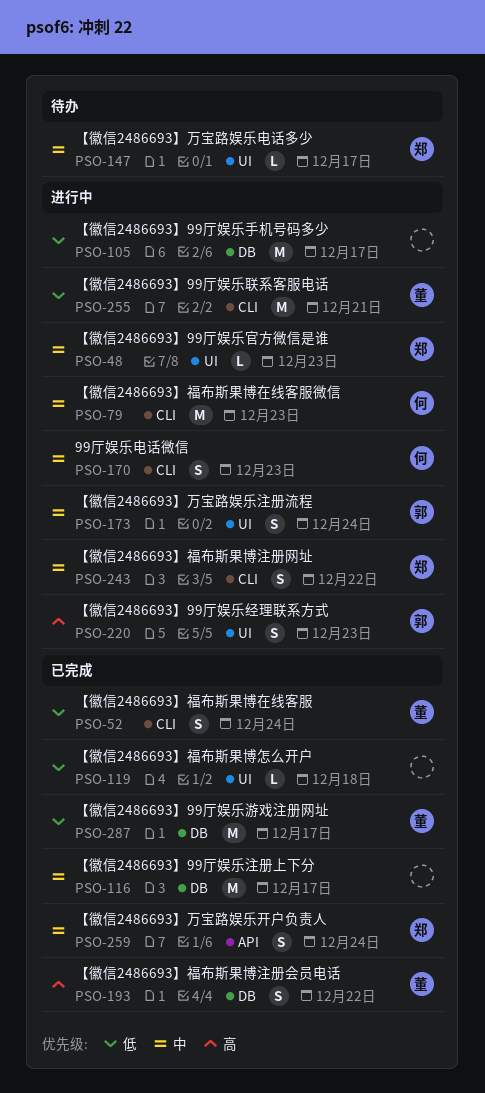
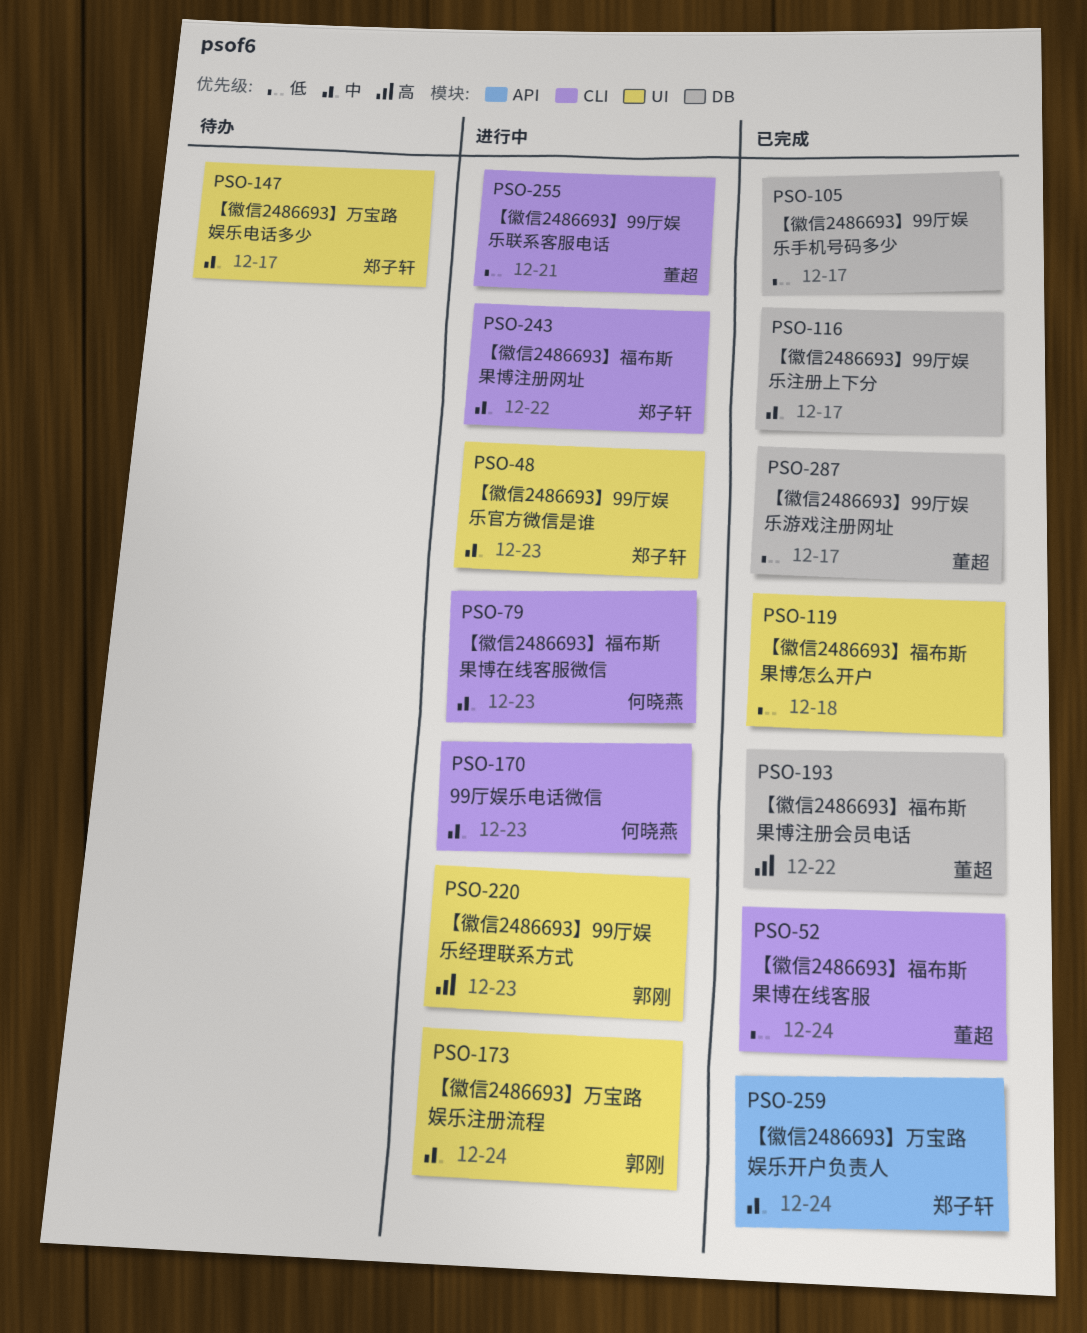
PSO-105, status: 进行中 -> 已完成

